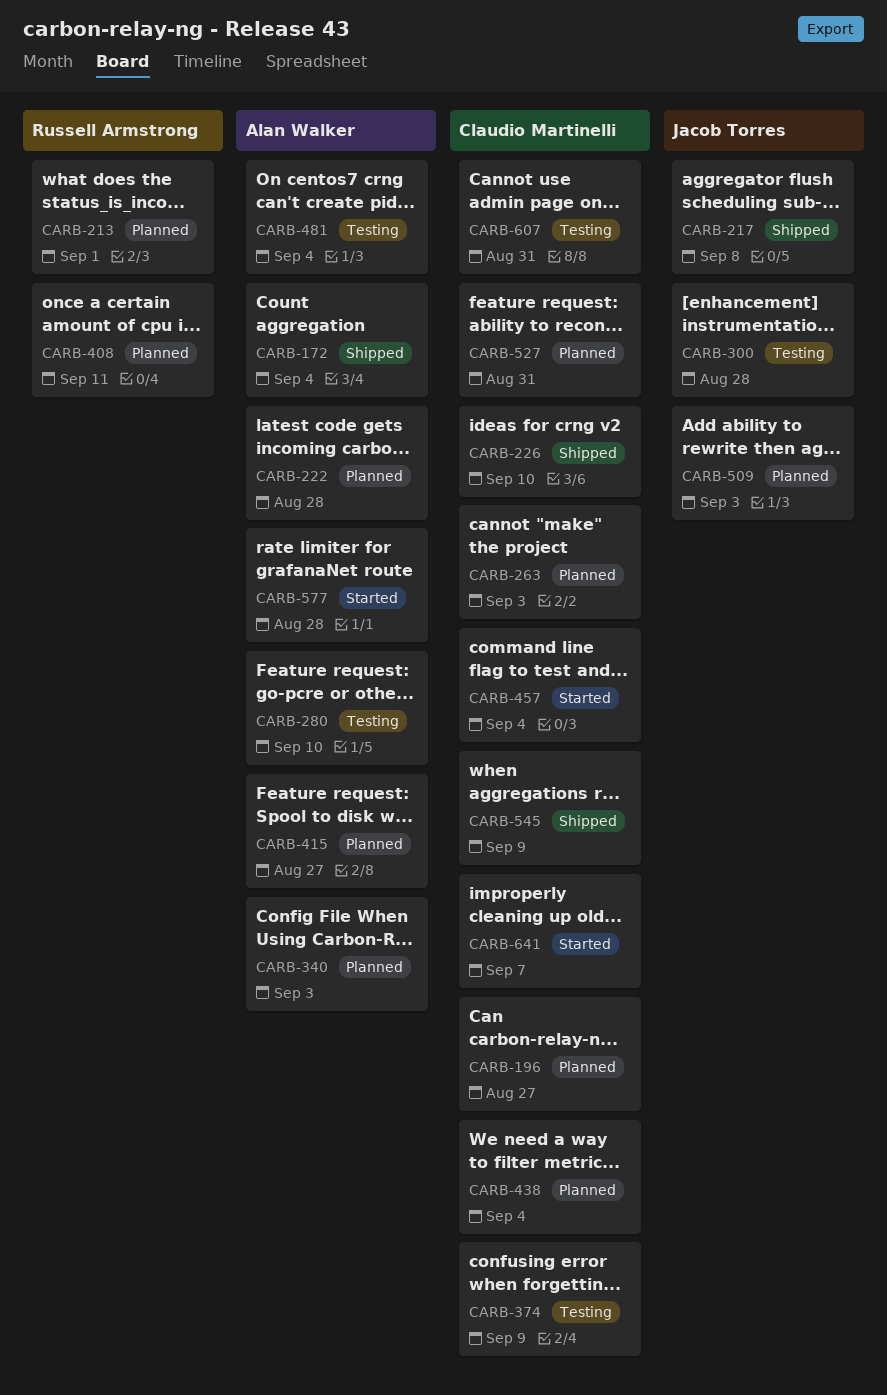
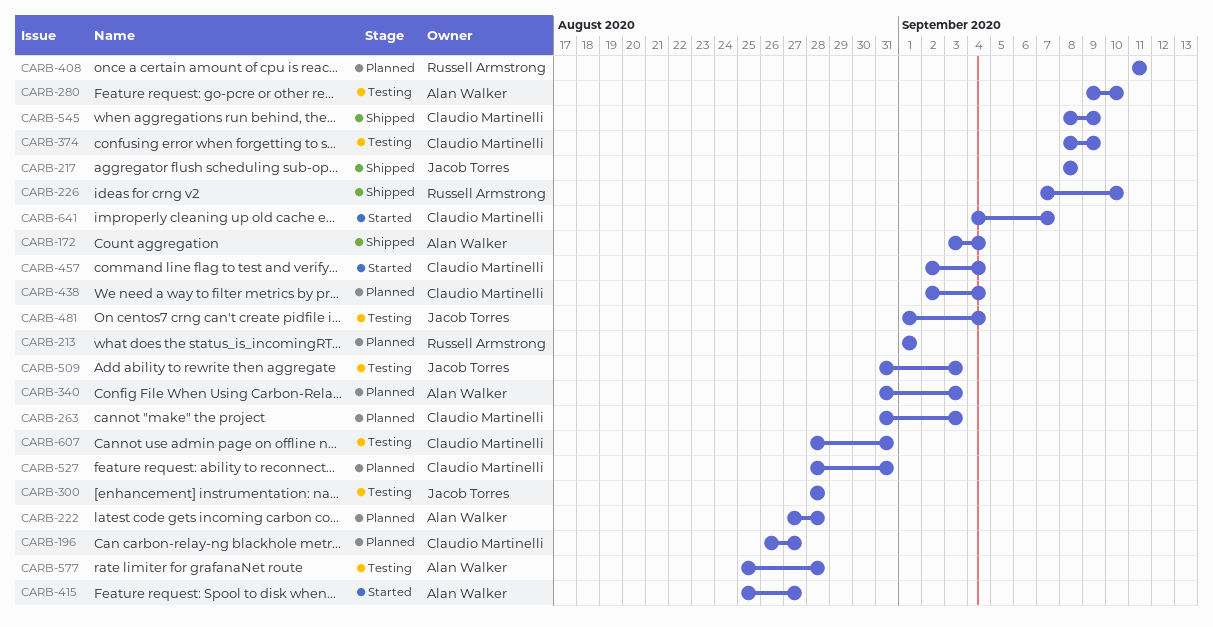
CARB-226, owner: Claudio Martinelli -> Russell Armstrong
CARB-415, status: Planned -> Started
CARB-481, owner: Alan Walker -> Jacob Torres
CARB-509, status: Planned -> Testing
CARB-577, status: Started -> Testing

